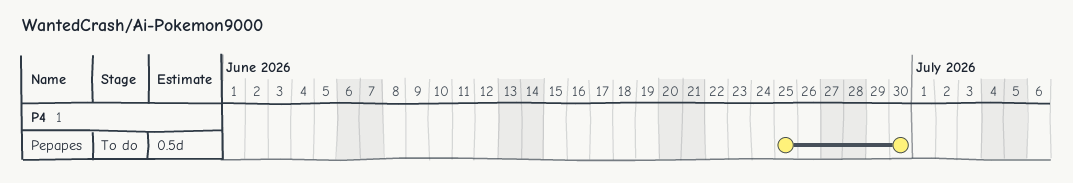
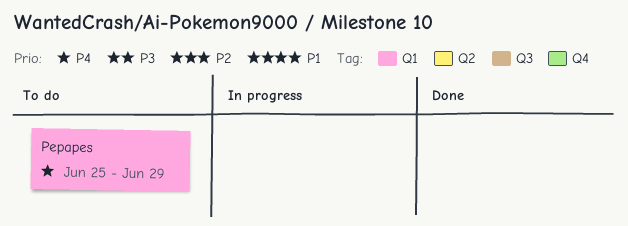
Pepapes, due: Jun 30 -> Jun 29

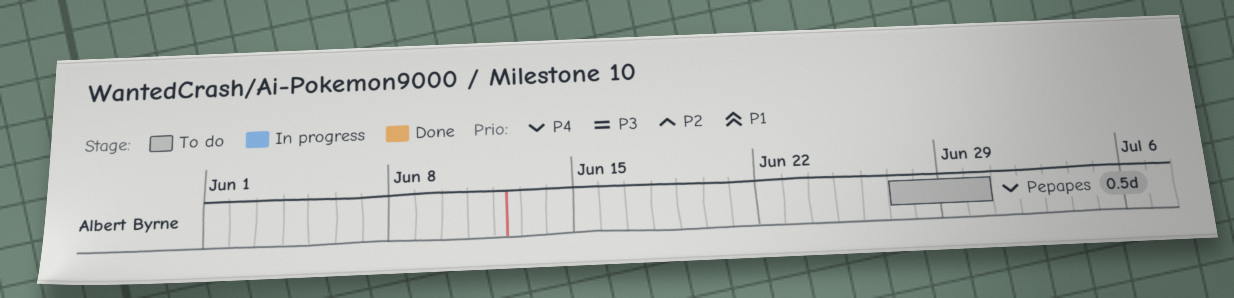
Pepapes, start: Jun 25 -> Jun 27
Pepapes, due: Jun 29 -> Jun 30

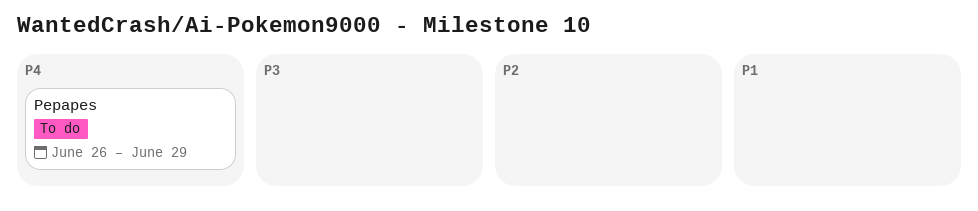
Pepapes, start: Jun 27 -> Jun 26
Pepapes, due: Jun 30 -> Jun 29

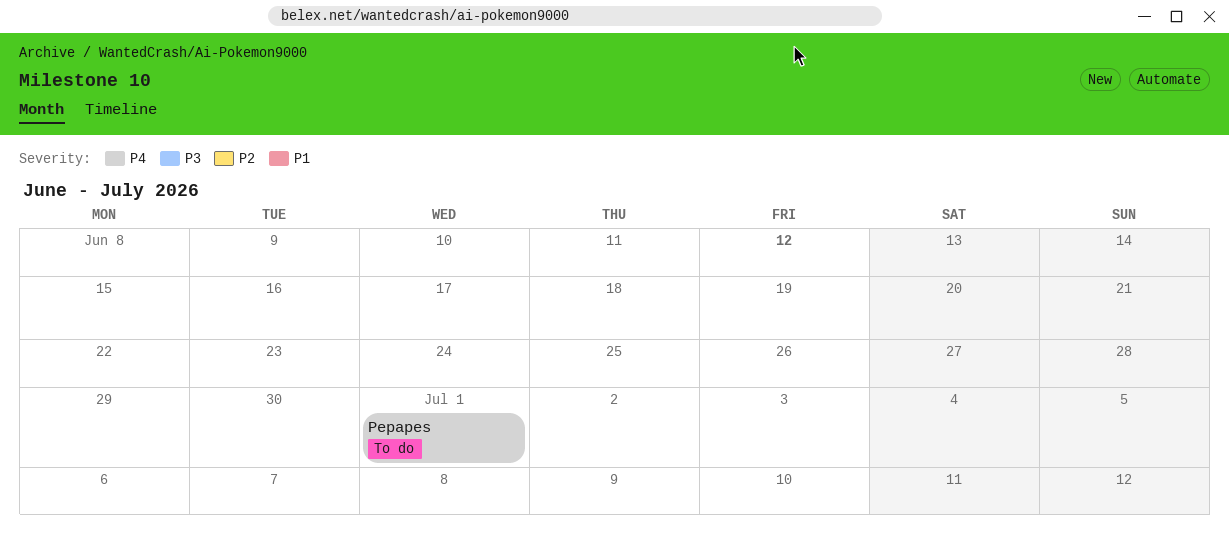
Pepapes, due: Jun 29 -> Jul 1

